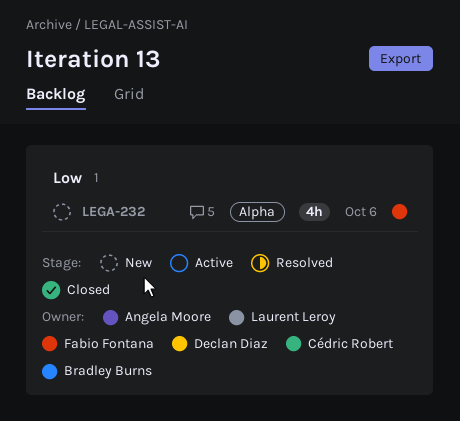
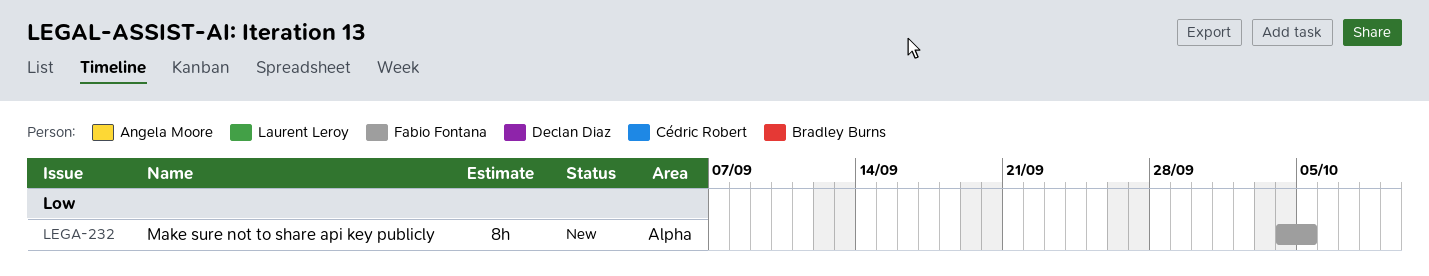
LEGA-232, estimate: 4h -> 8h
LEGA-232, due: Oct 6 -> Oct 5

